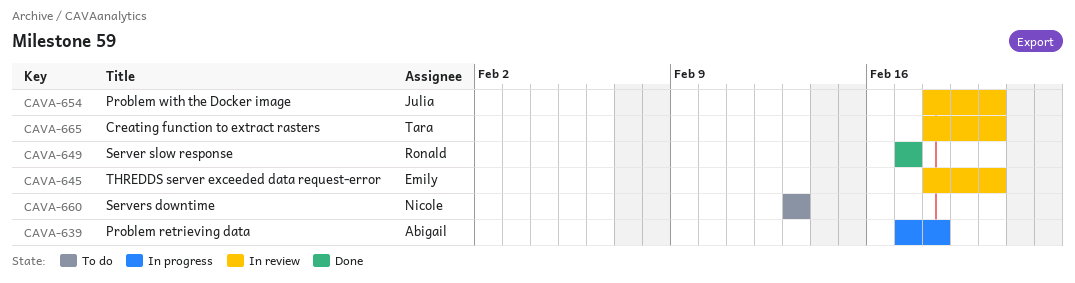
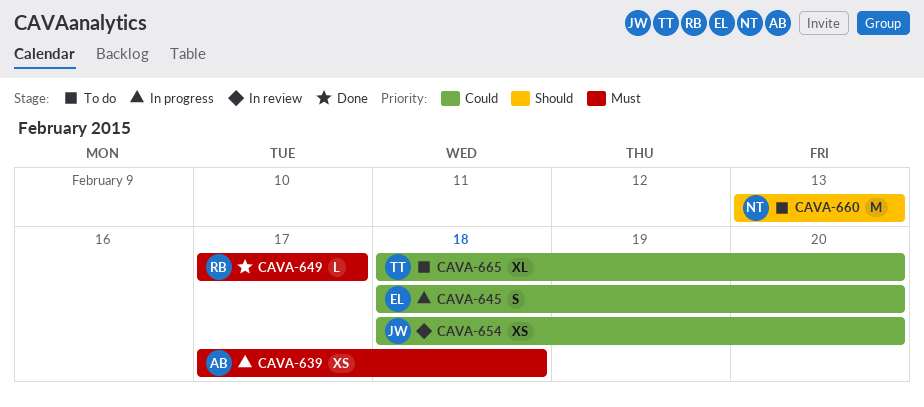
CAVA-645, status: In review -> In progress
CAVA-665, status: In review -> To do

